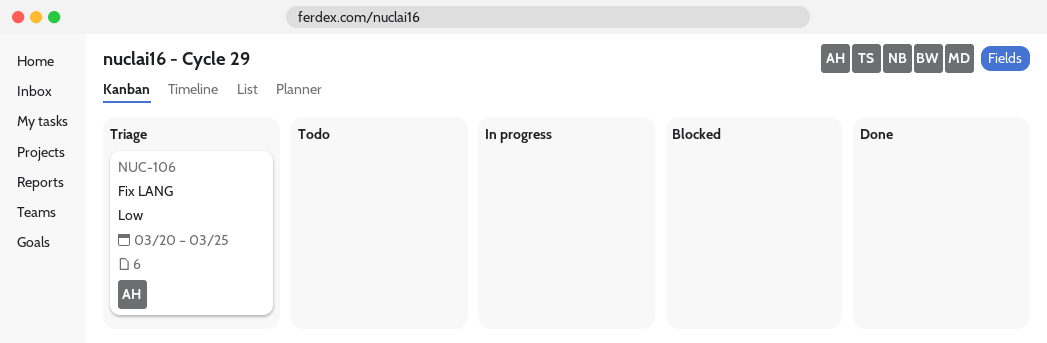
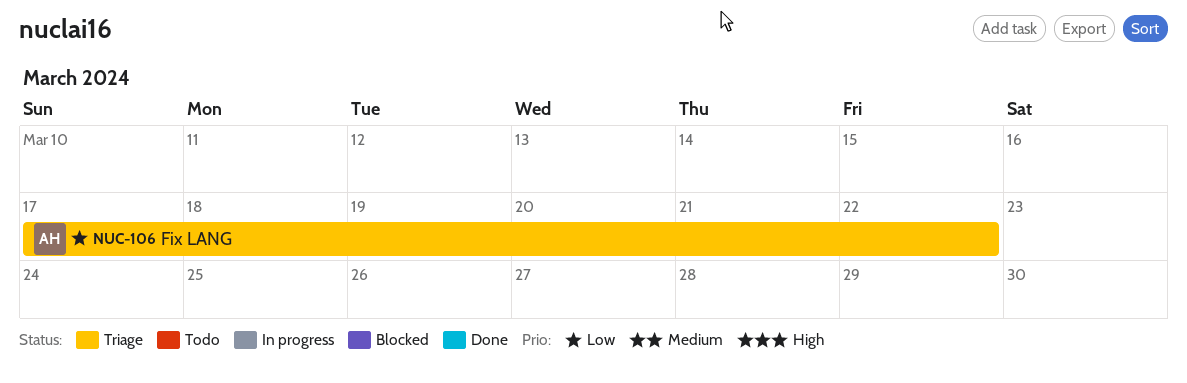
NUC-106, start: Mar 20 -> Mar 17
NUC-106, due: Mar 25 -> Mar 22

